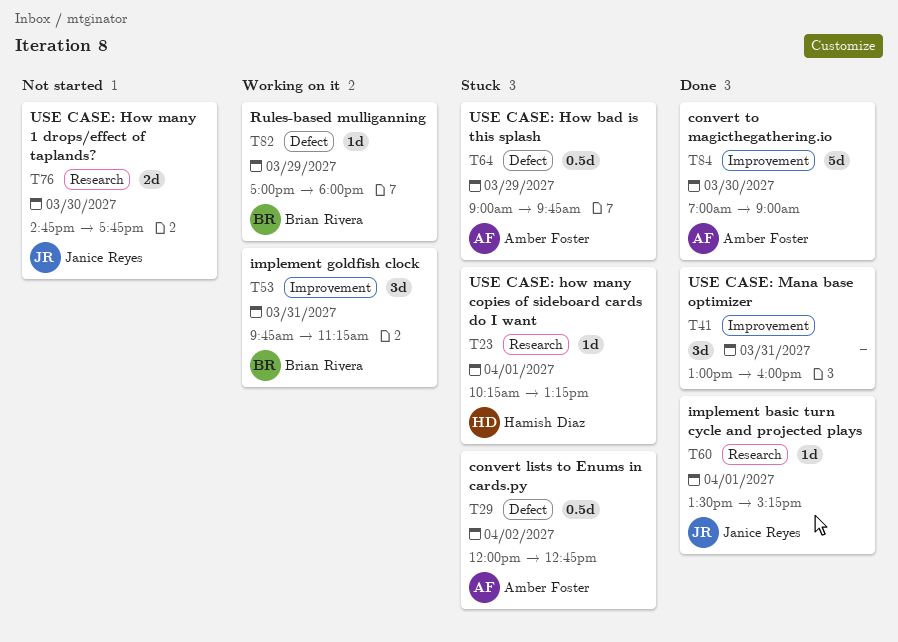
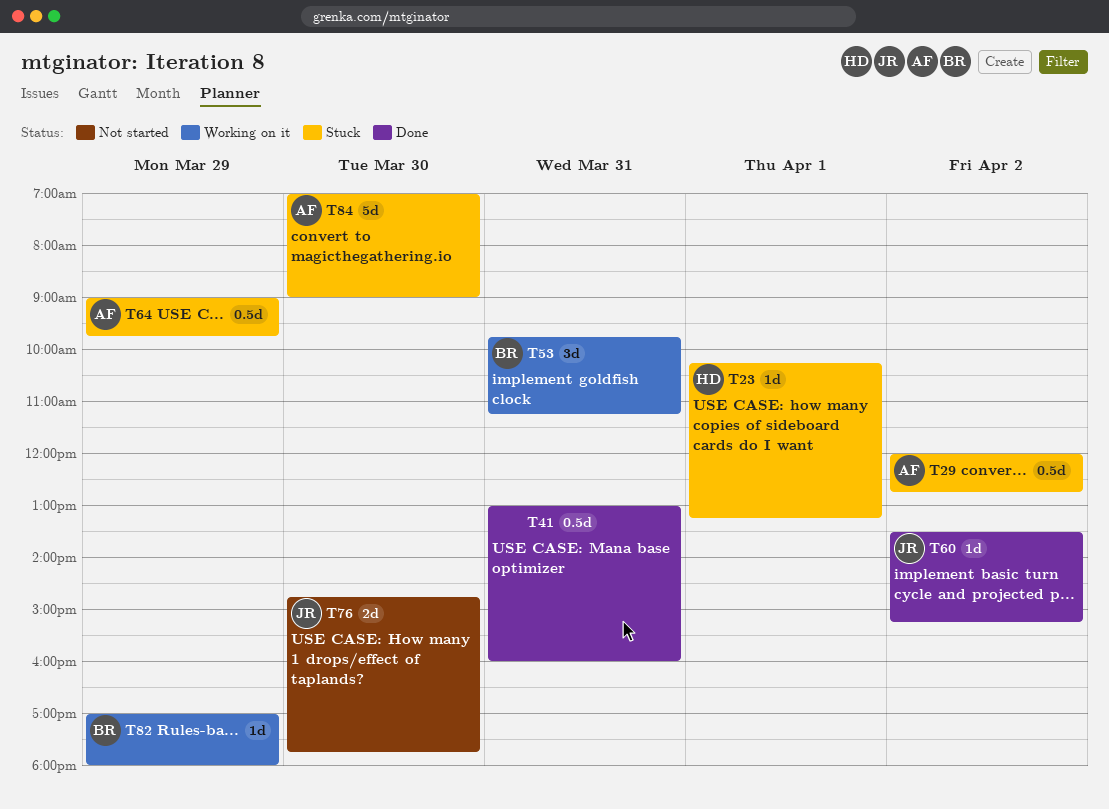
T41, estimate: 3d -> 0.5d
T60, day: Apr 1 -> Apr 2
T84, status: Done -> Stuck

